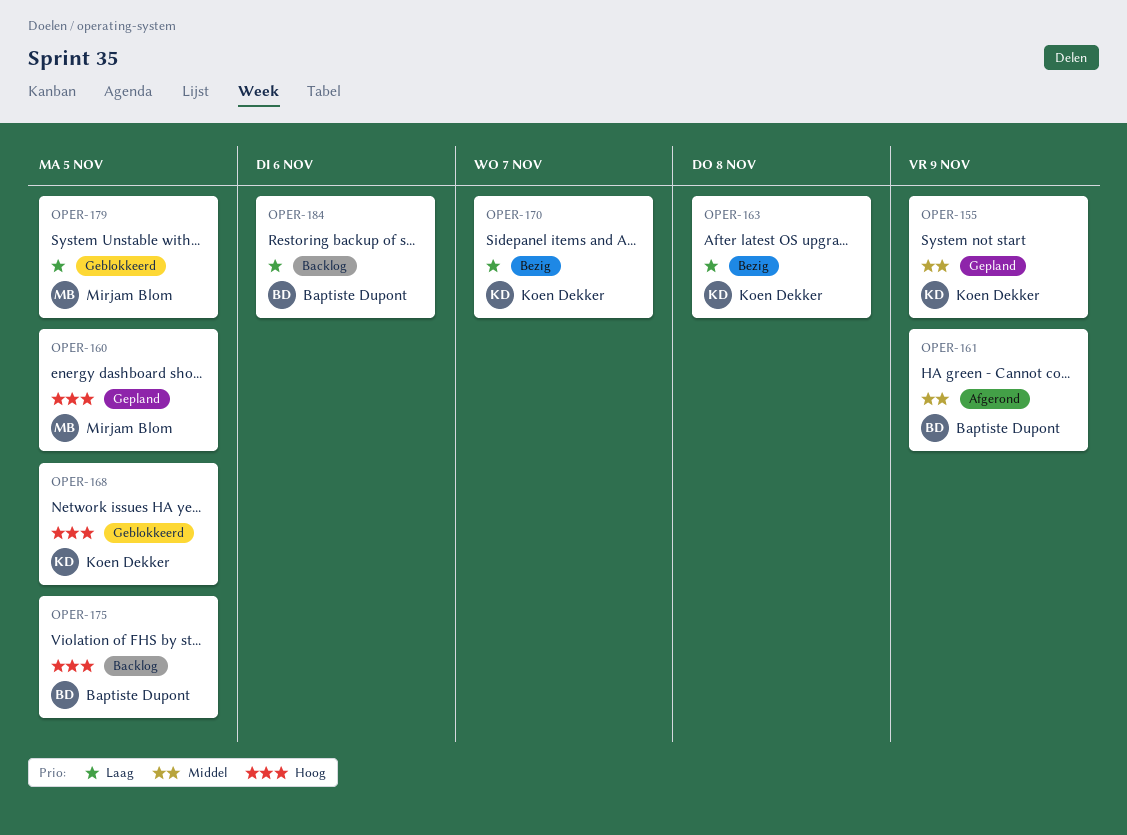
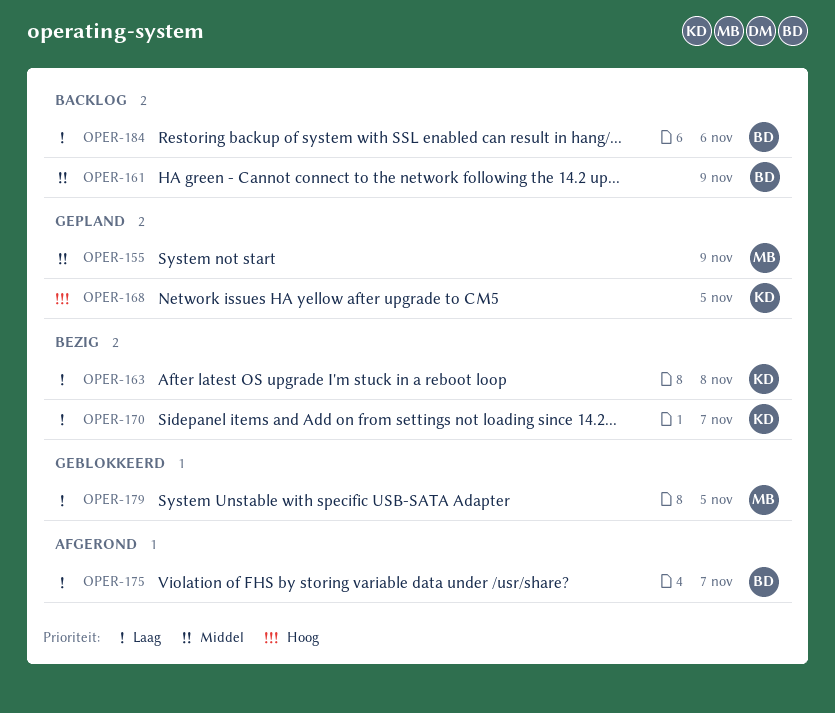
OPER-155, owner: Koen Dekker -> Mirjam Blom
OPER-160: present -> none
OPER-161, status: Afgerond -> Backlog
OPER-168, status: Geblokkeerd -> Gepland
OPER-175, status: Backlog -> Afgerond
OPER-175, priority: Hoog -> Laag
OPER-175, due: Nov 5 -> Nov 7

